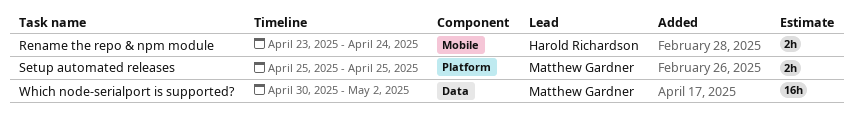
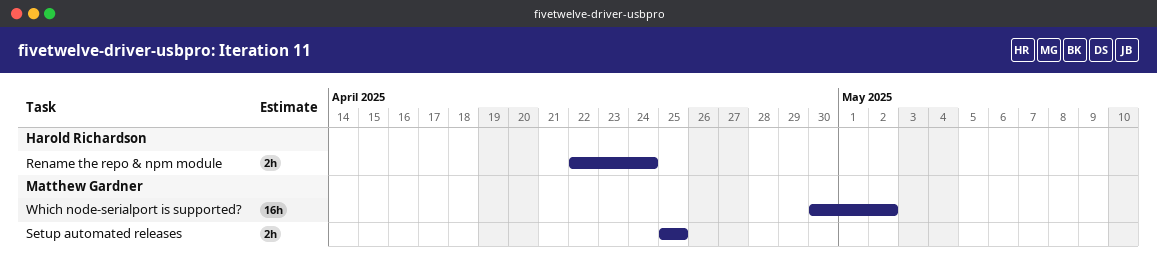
Rename the repo & npm module, start: Apr 23 -> Apr 22

